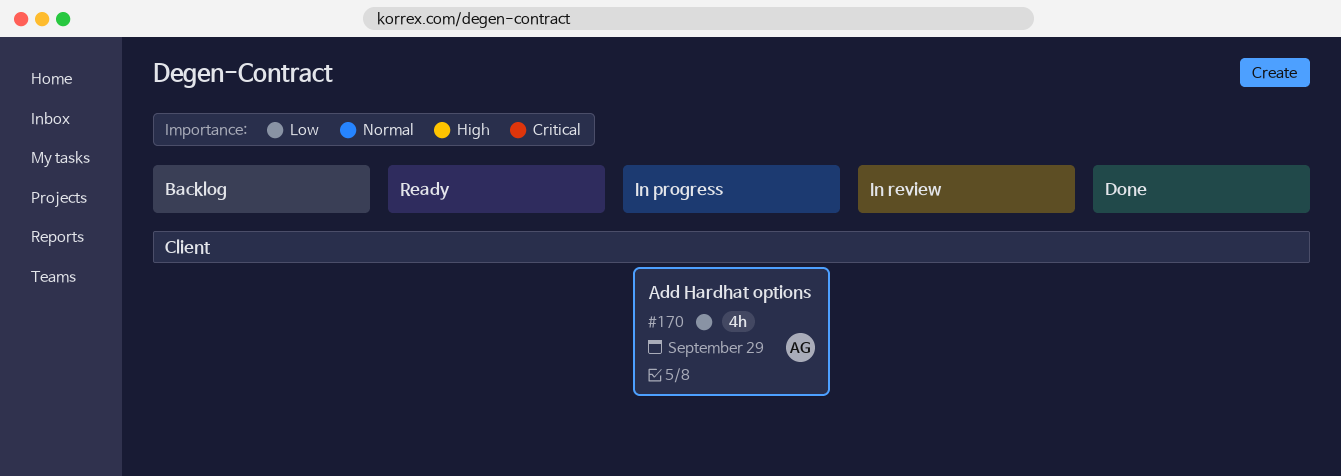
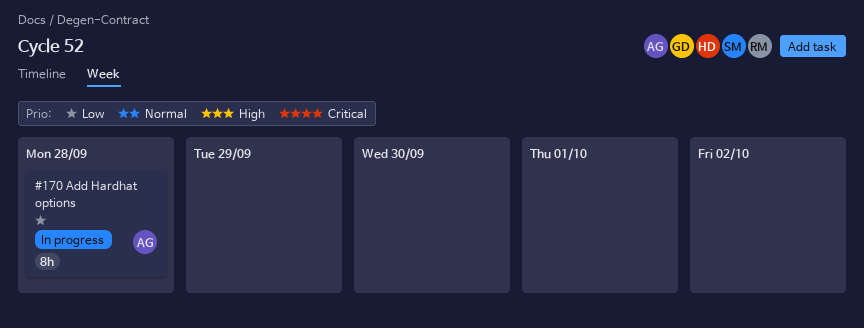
#170, estimate: 4h -> 8h
#170, due: Sep 29 -> Sep 28

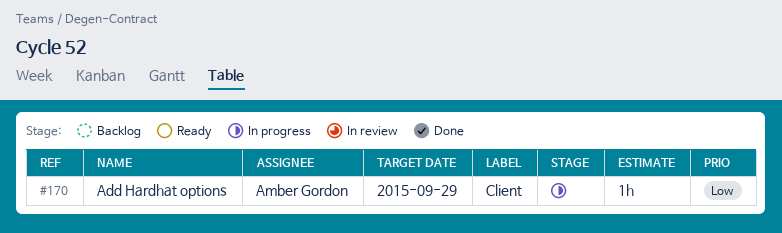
#170, estimate: 8h -> 1h
#170, due: Sep 28 -> Sep 29

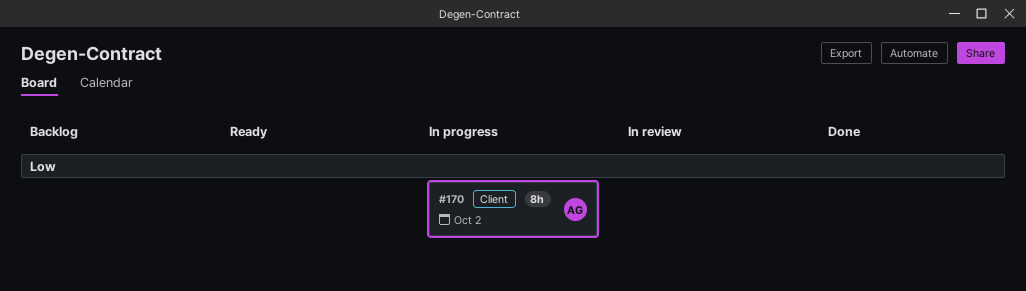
#170, estimate: 1h -> 8h
#170, due: Sep 29 -> Oct 2

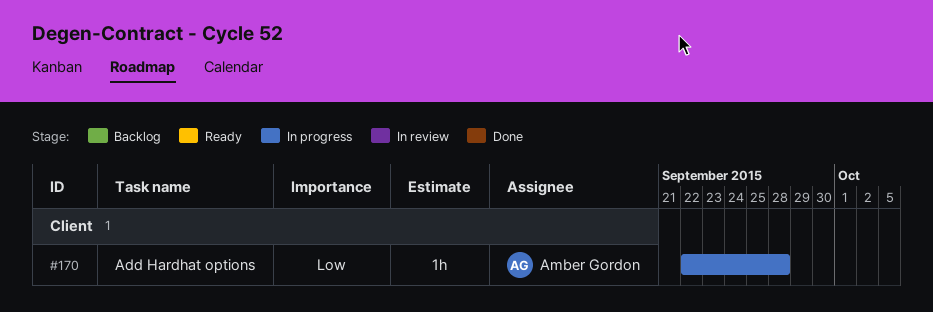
#170, estimate: 8h -> 1h
#170, due: Oct 2 -> Sep 28

